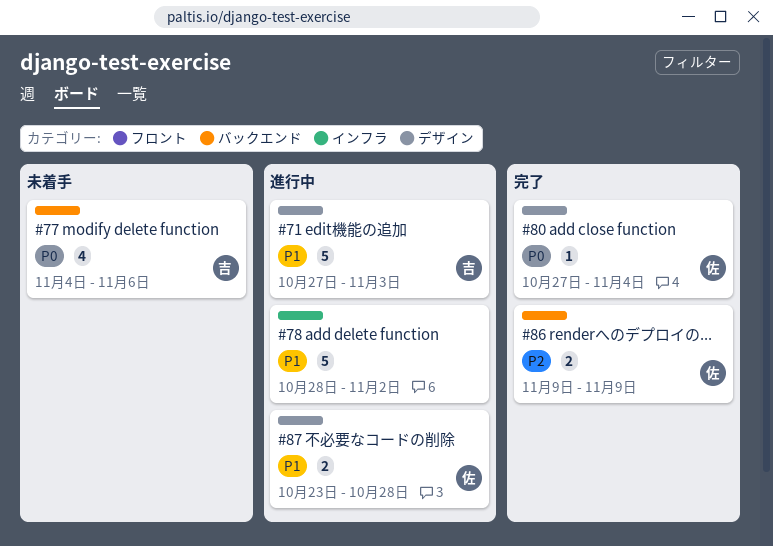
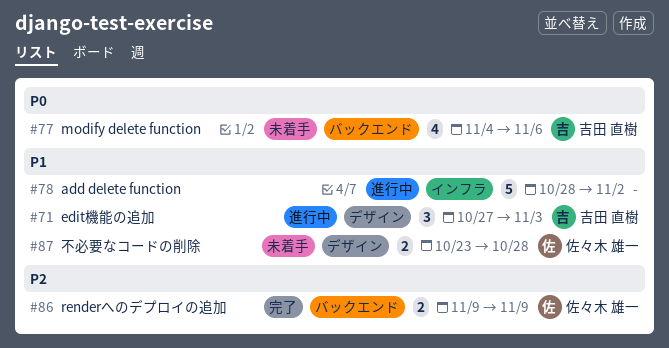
#71, estimate: 5 -> 3
#80: present -> none
#87, status: 進行中 -> 未着手

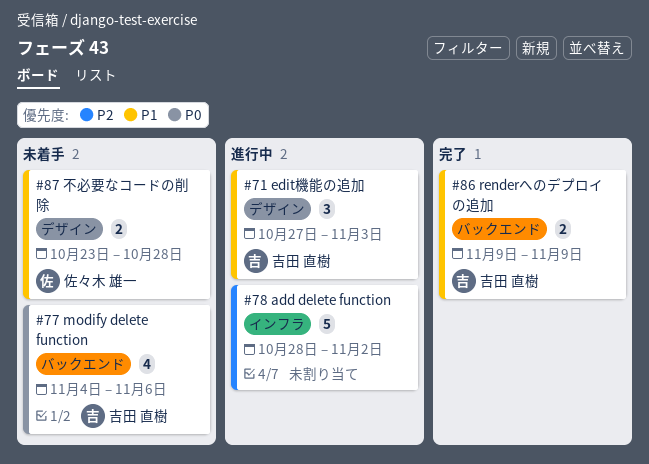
#78, priority: P1 -> P2
#86, owner: 佐々木 雄一 -> 吉田 直樹
#86, priority: P2 -> P1

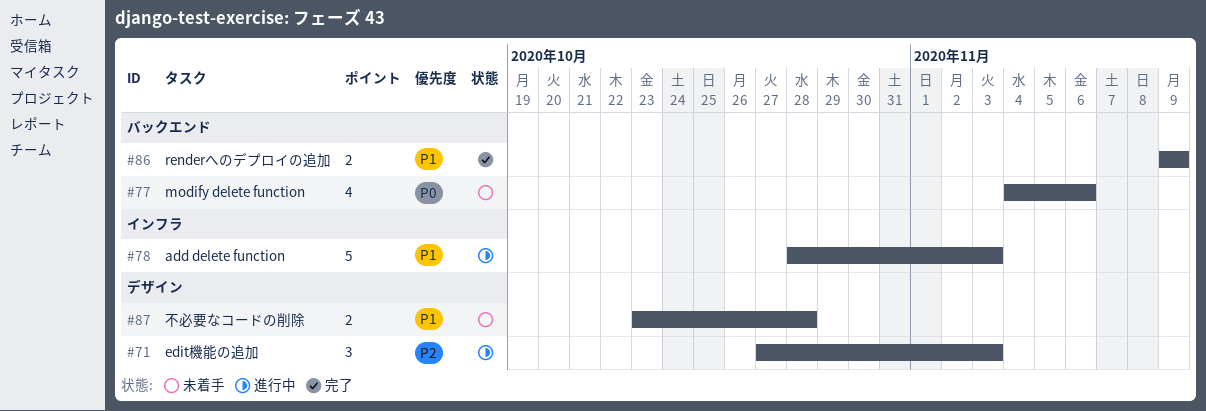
#71, priority: P1 -> P2
#78, priority: P2 -> P1
#78, due: Nov 2 -> Nov 3

